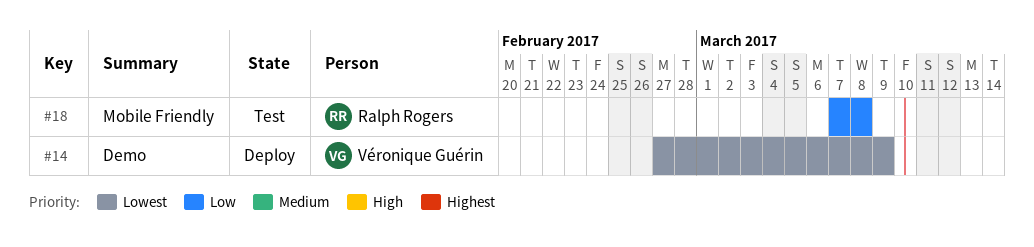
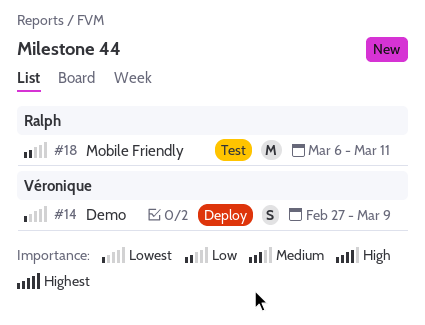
#18, start: Mar 7 -> Mar 6
#18, due: Mar 8 -> Mar 11

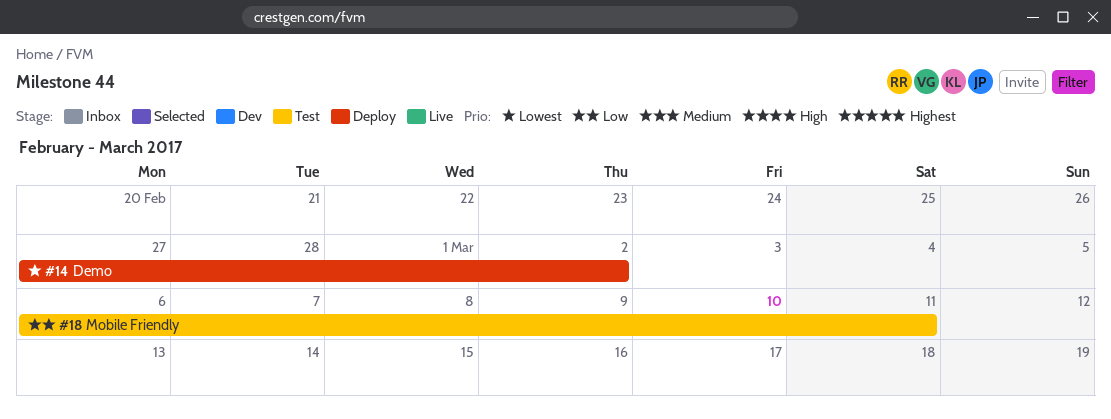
#14, due: Mar 9 -> Mar 2

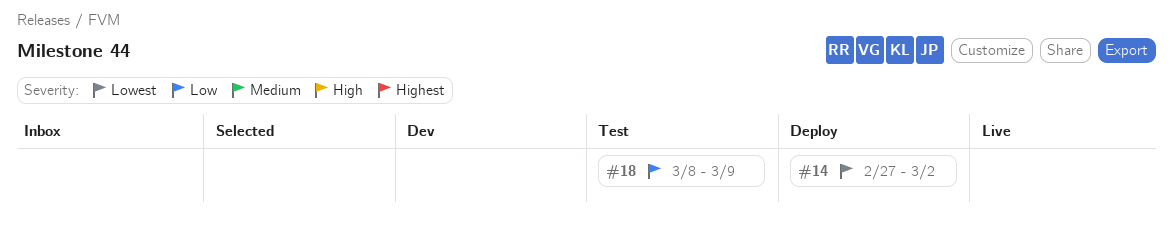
#18, start: Mar 6 -> Mar 8
#18, due: Mar 11 -> Mar 9

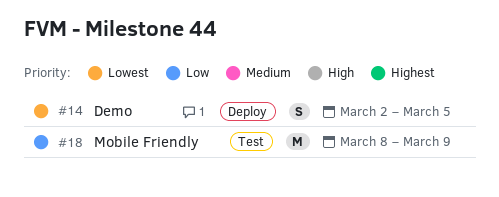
#14, start: Feb 27 -> Mar 2
#14, due: Mar 2 -> Mar 5

